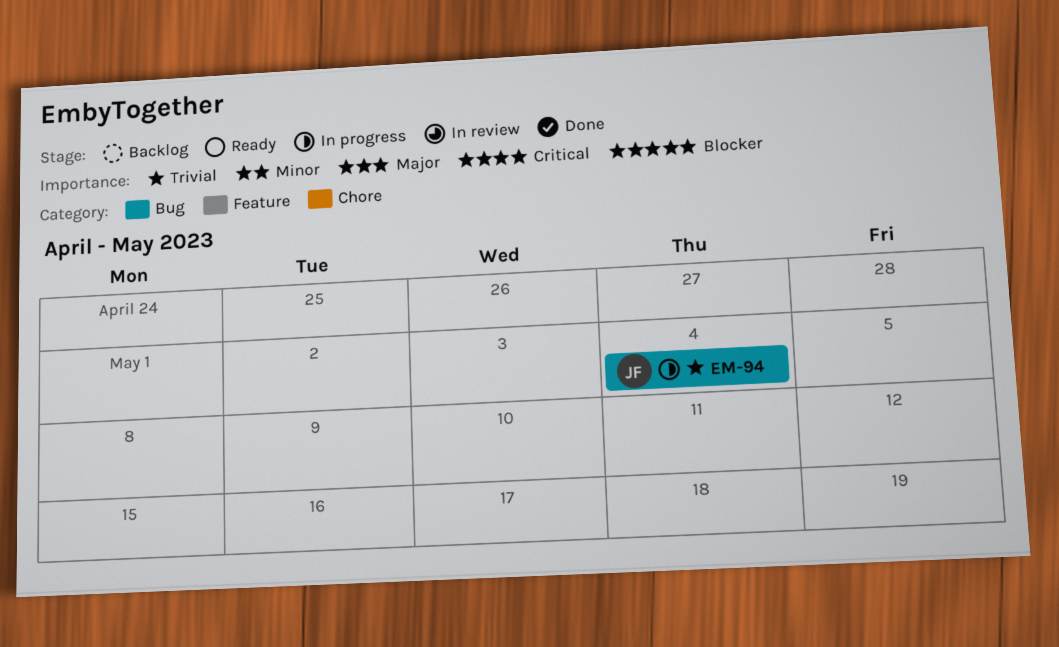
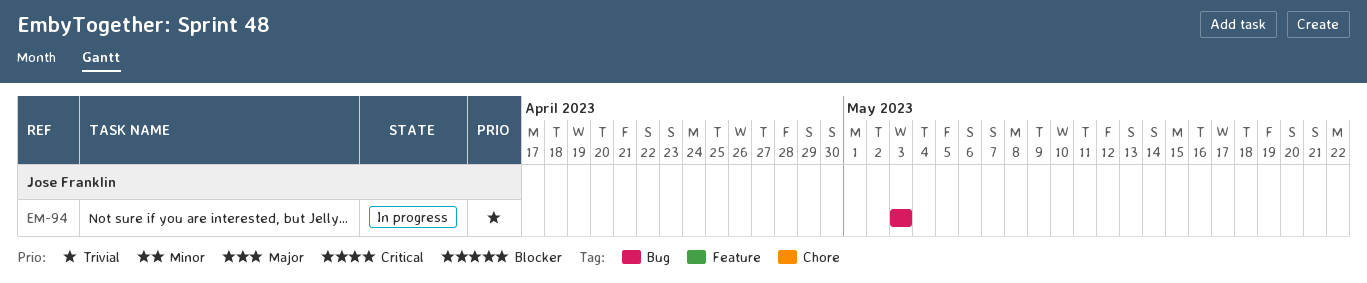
EM-94, start: May 4 -> May 3
EM-94, due: May 4 -> May 3

